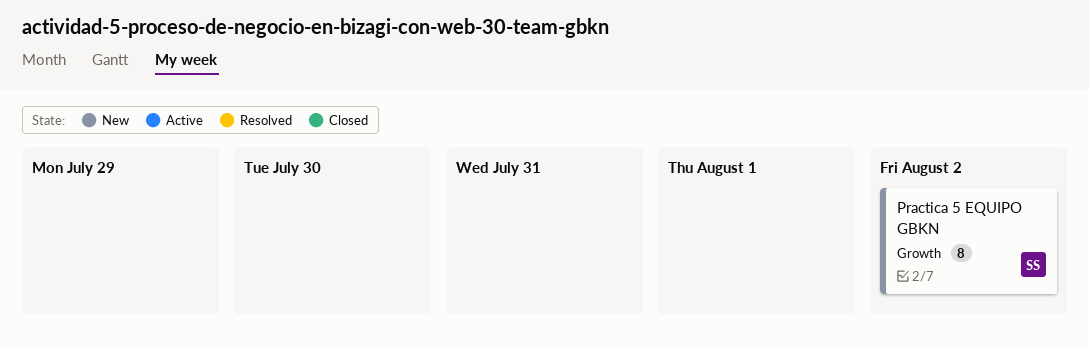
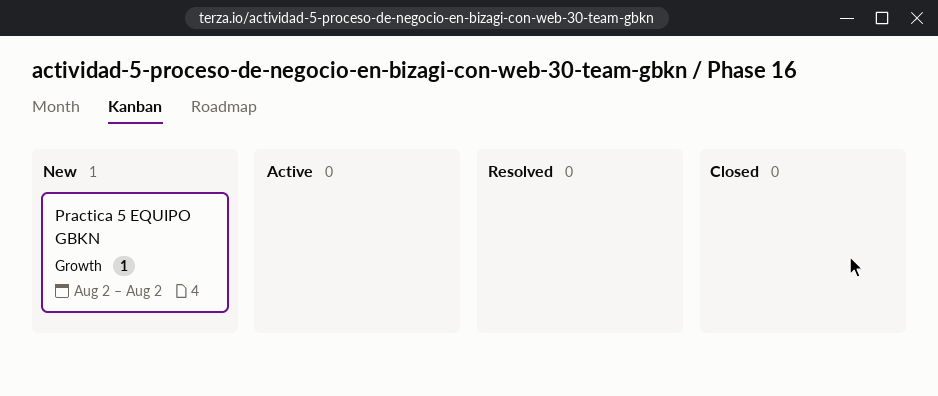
Practica 5 EQUIPO GBKN, estimate: 8 -> 1

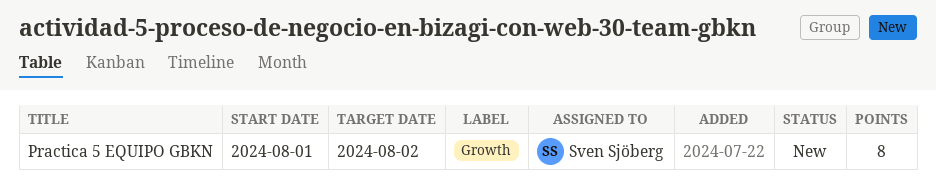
Practica 5 EQUIPO GBKN, estimate: 1 -> 8
Practica 5 EQUIPO GBKN, start: Aug 2 -> Aug 1

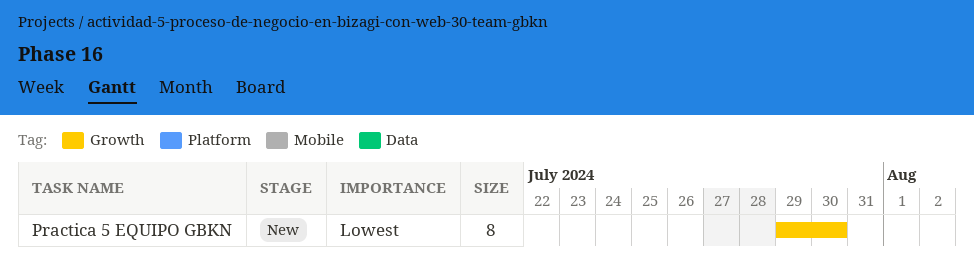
Practica 5 EQUIPO GBKN, start: Aug 1 -> Jul 29
Practica 5 EQUIPO GBKN, due: Aug 2 -> Jul 30

